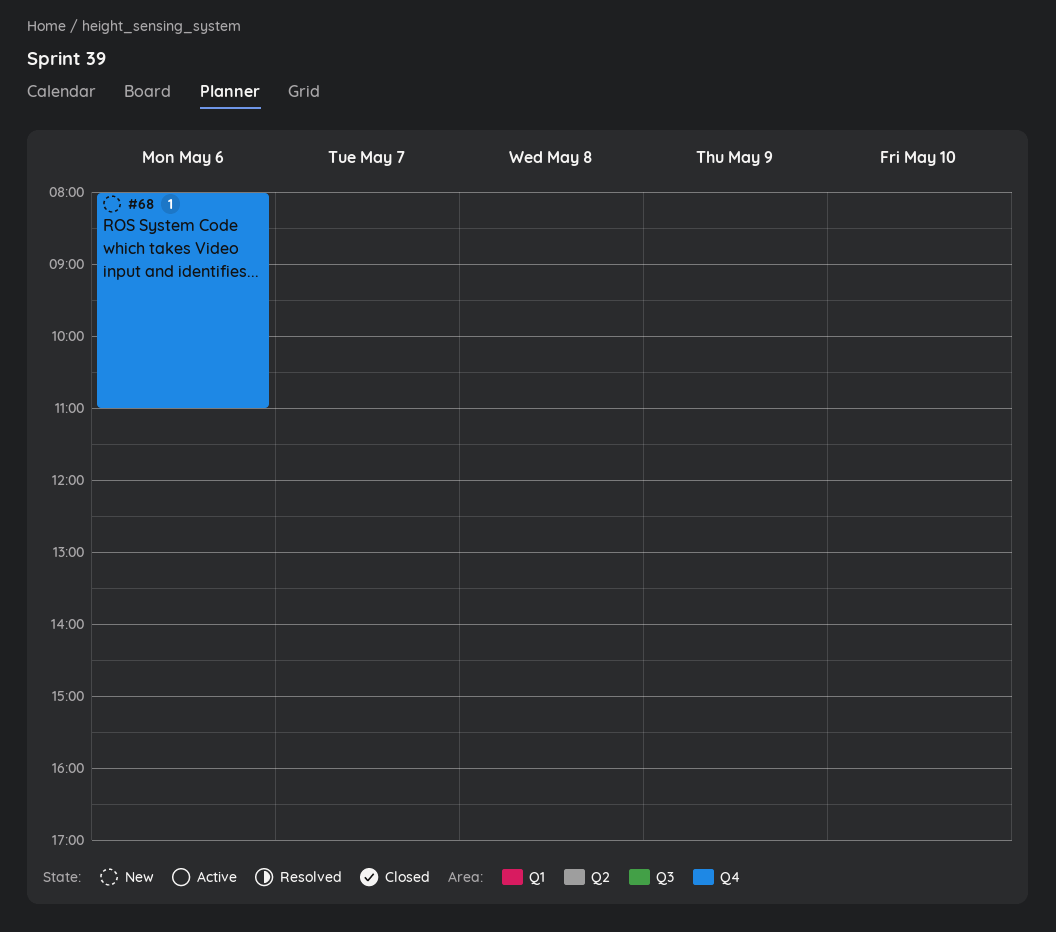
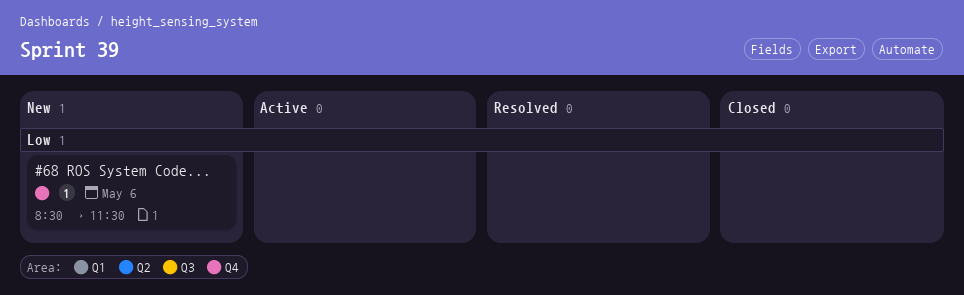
#68, begins: 08:00 -> 08:30
#68, ends: 11:00 -> 11:30

